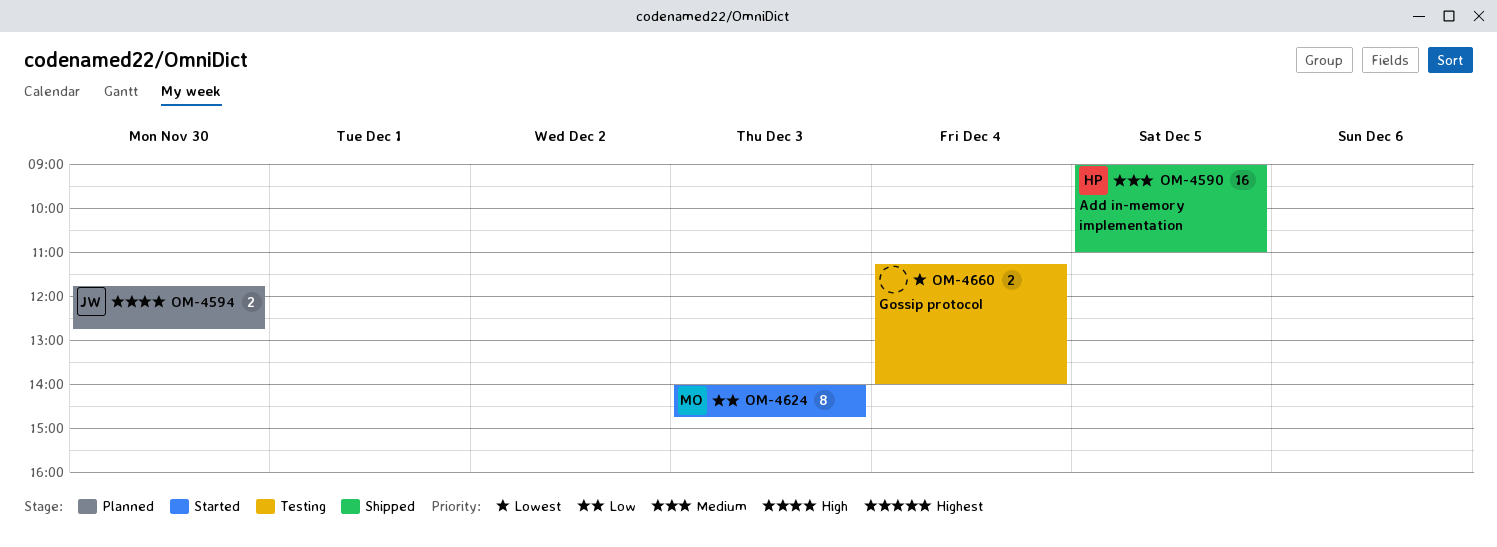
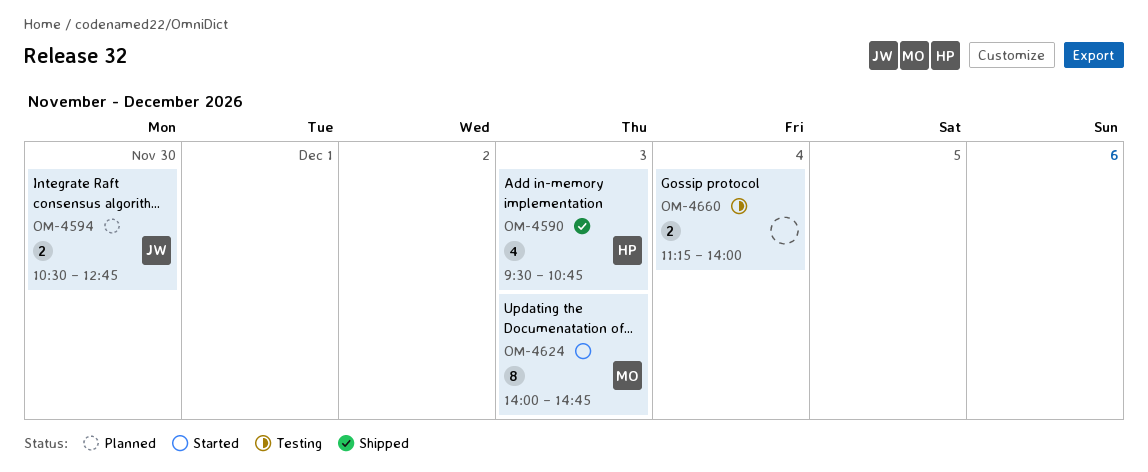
OM-4590, estimate: 16 -> 4
OM-4590, day: Dec 5 -> Dec 3
OM-4590, begins: 09:00 -> 09:30
OM-4590, ends: 11:00 -> 10:45
OM-4594, begins: 11:45 -> 10:30

